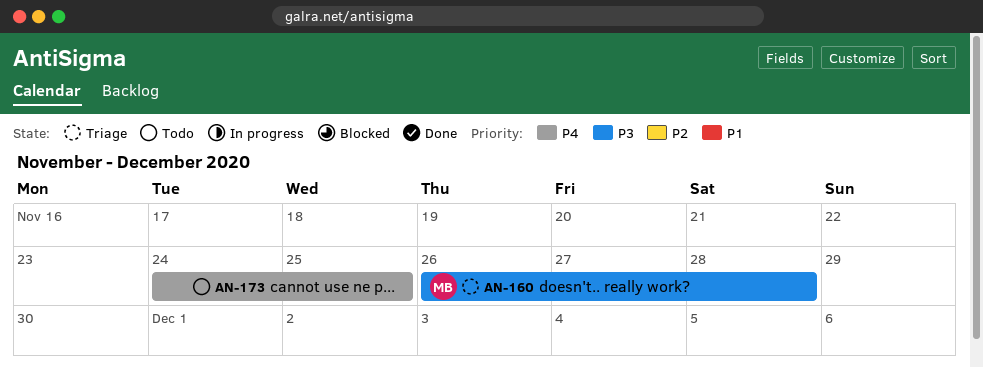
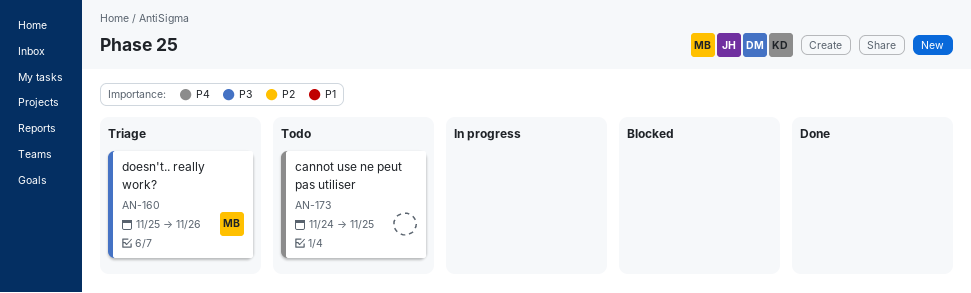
AN-160, start: Nov 26 -> Nov 25
AN-160, due: Nov 28 -> Nov 26

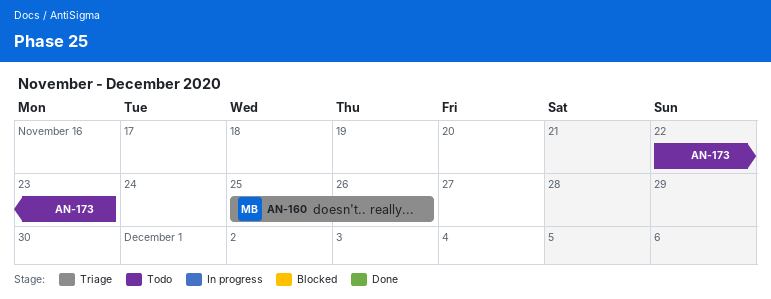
AN-173, start: Nov 24 -> Nov 22
AN-173, due: Nov 25 -> Nov 23

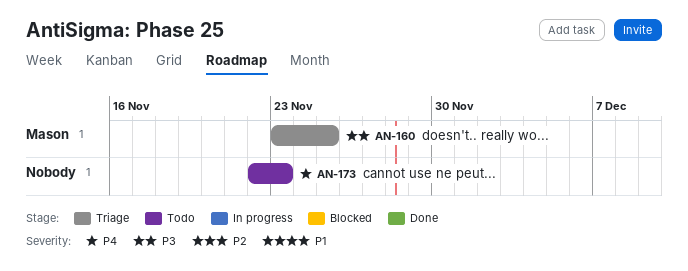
AN-160, start: Nov 25 -> Nov 23
AN-160, due: Nov 26 -> Nov 25

